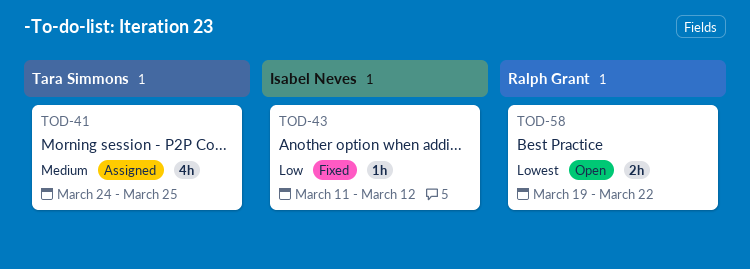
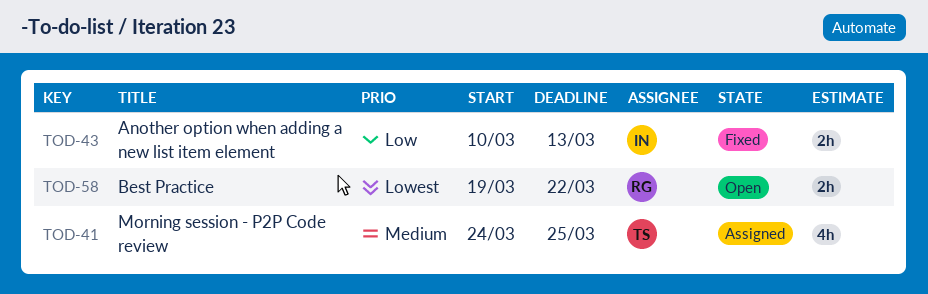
TOD-43, estimate: 1h -> 2h
TOD-43, start: Mar 11 -> Mar 10
TOD-43, due: Mar 12 -> Mar 13

